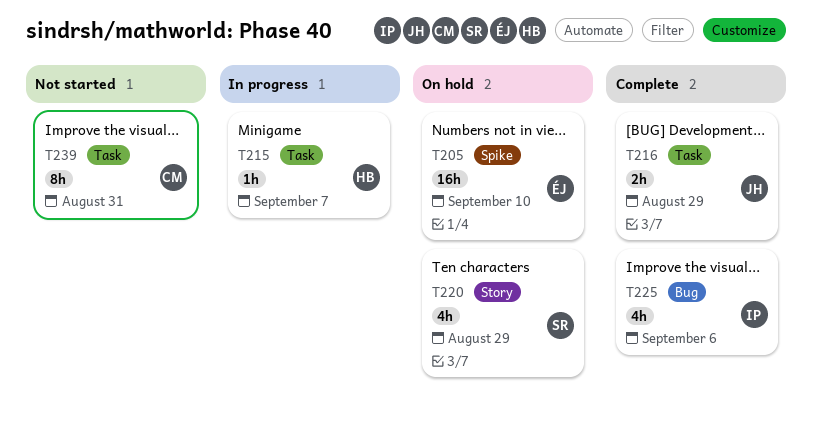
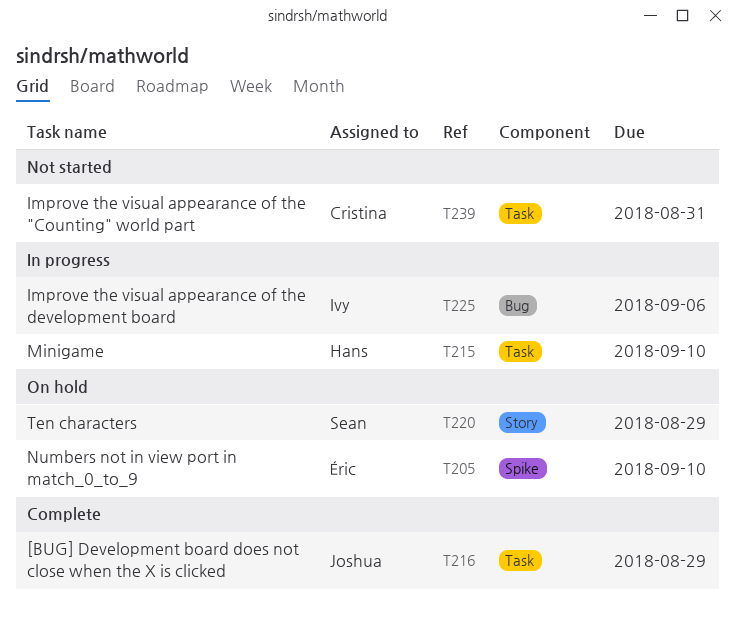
T215, due: Sep 7 -> Sep 10
T225, status: Complete -> In progress

